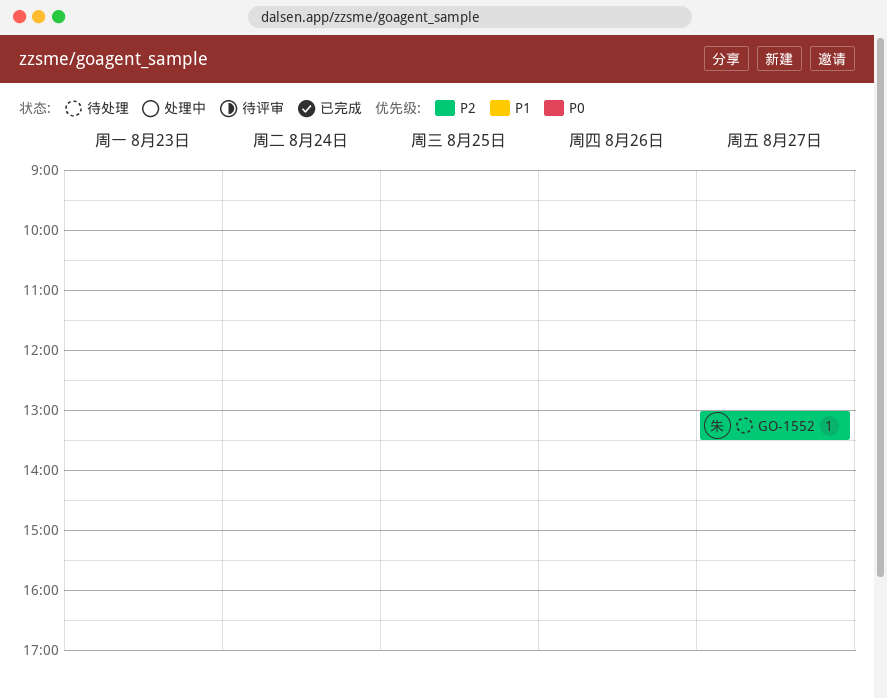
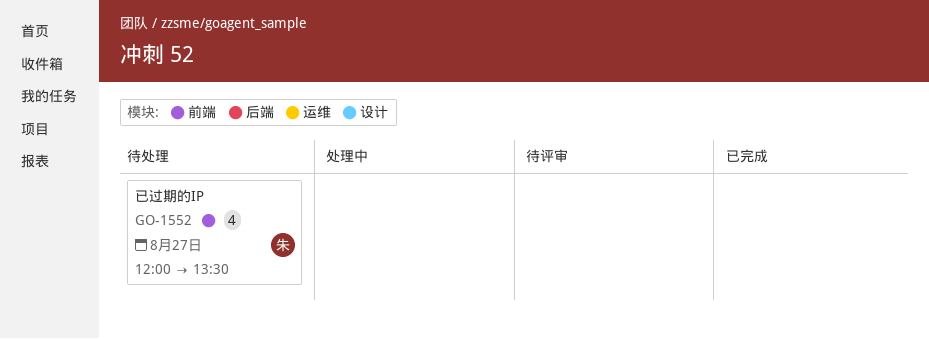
GO-1552, estimate: 1 -> 4
GO-1552, begins: 13:00 -> 12:00

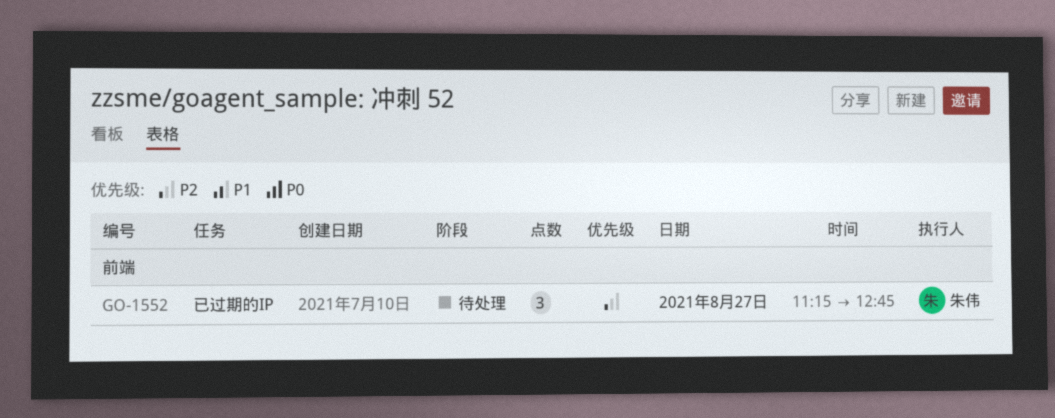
GO-1552, estimate: 4 -> 3
GO-1552, begins: 12:00 -> 11:15
GO-1552, ends: 13:30 -> 12:45

